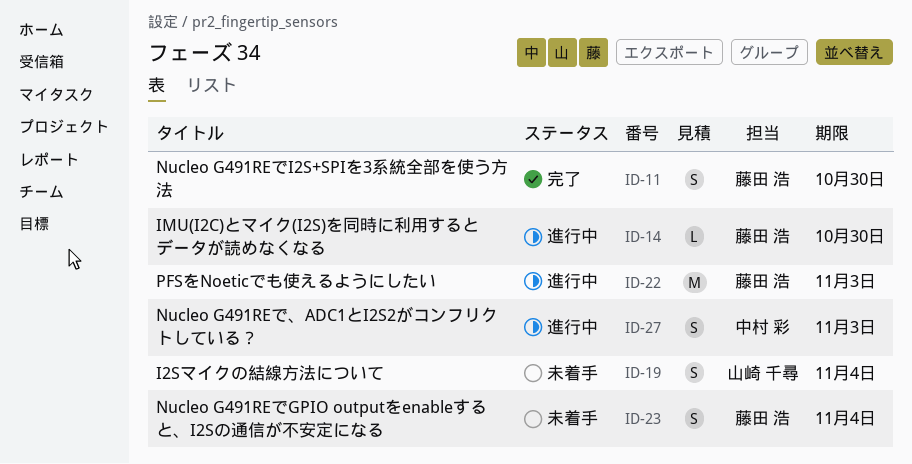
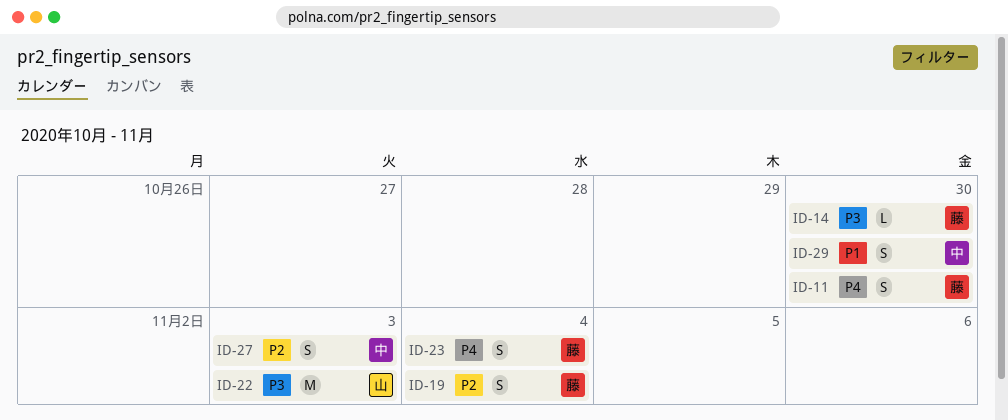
ID-19, owner: 山崎 千尋 -> 藤田 浩
ID-22, owner: 藤田 浩 -> 山崎 千尋
ID-29: none -> present

